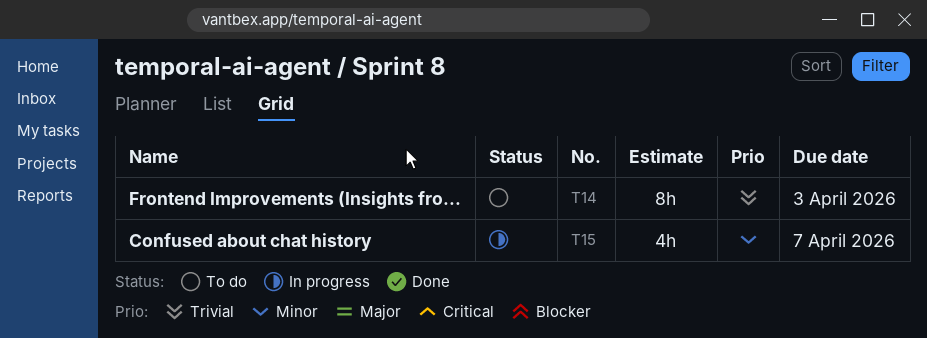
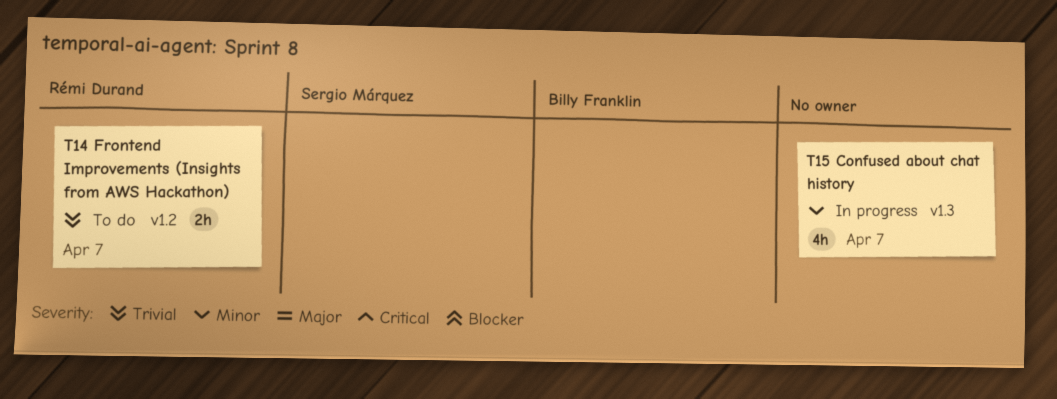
T14, estimate: 8h -> 2h
T14, due: Apr 3 -> Apr 7

